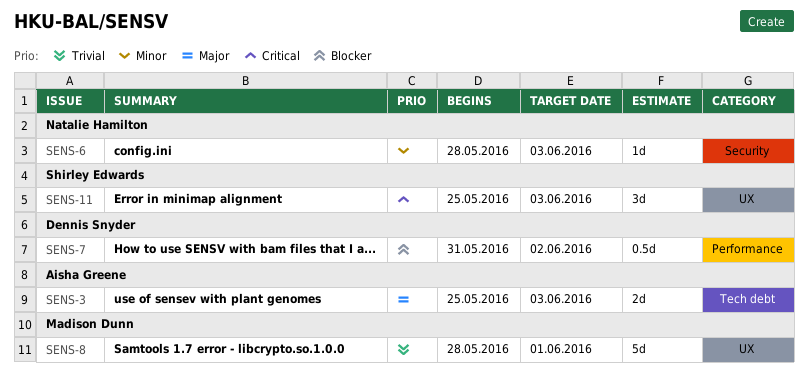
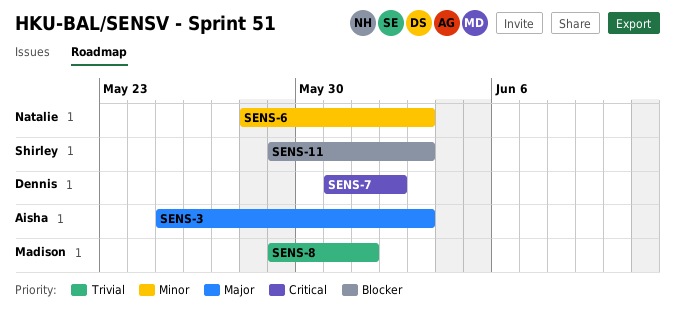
SENS-7, priority: Blocker -> Critical
SENS-8, start: May 28 -> May 29
SENS-11, priority: Critical -> Blocker
SENS-11, start: May 25 -> May 29

